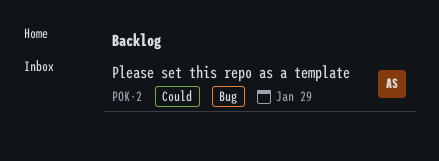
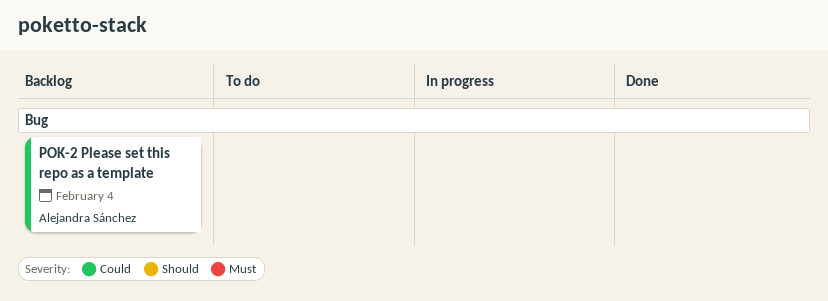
POK-2, due: Jan 29 -> Feb 4

